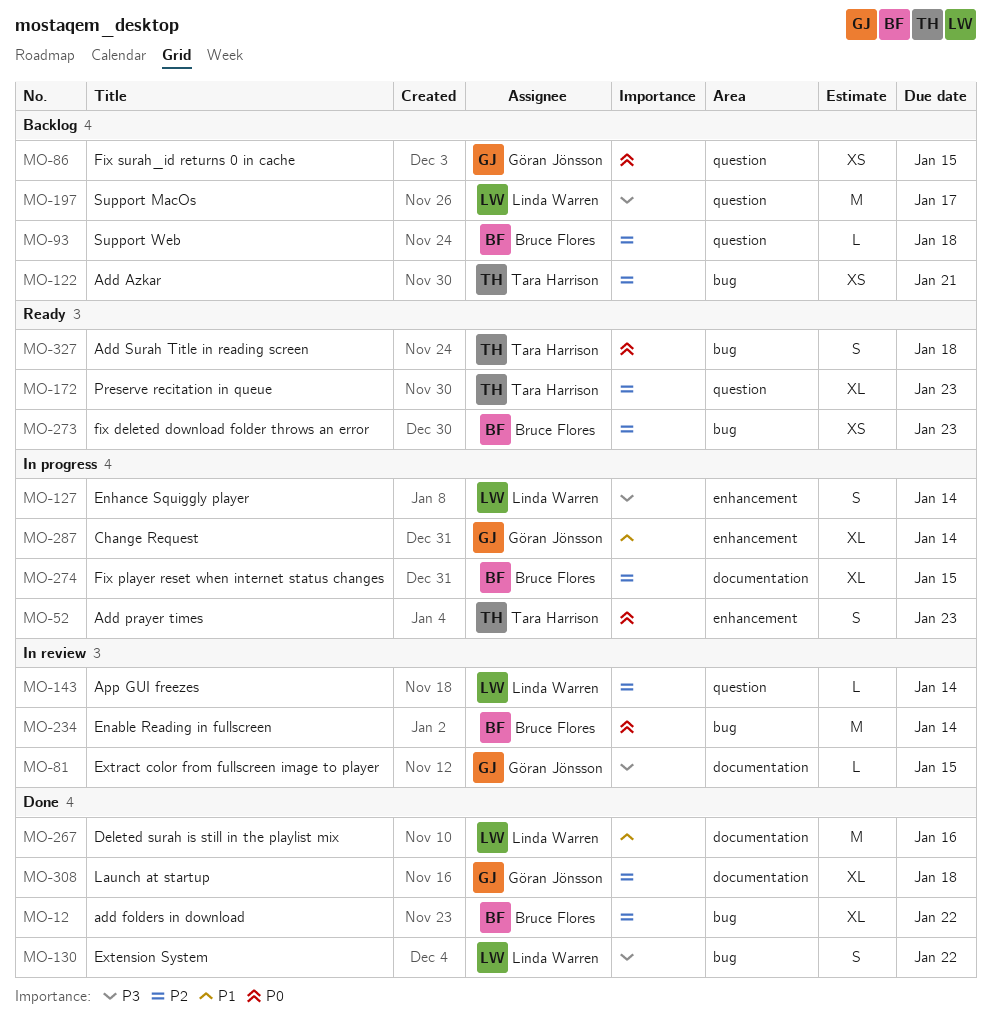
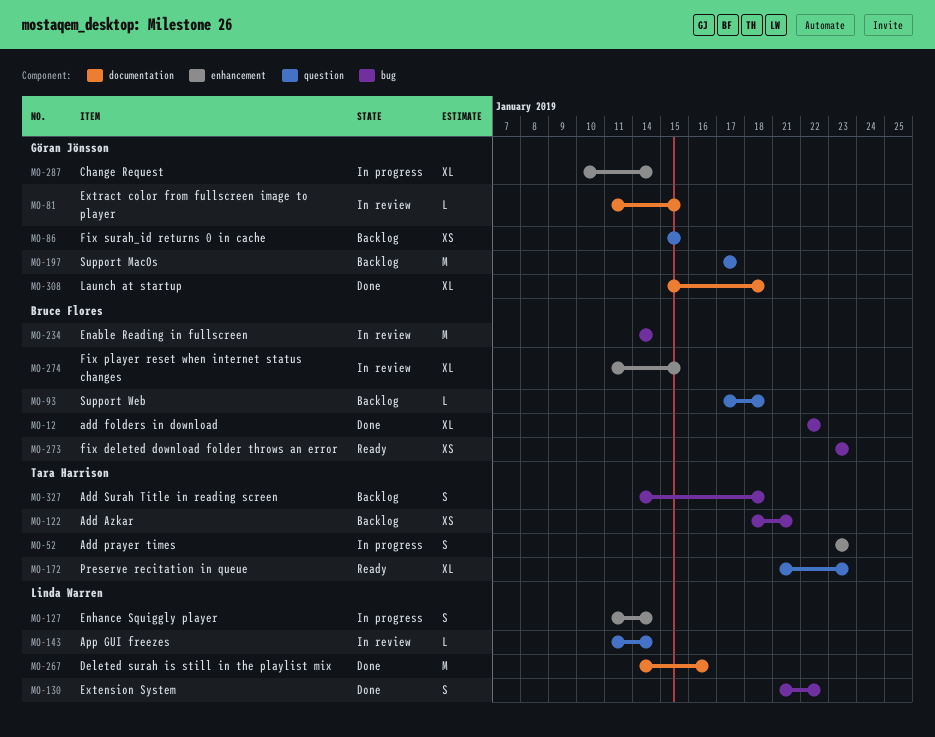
MO-197, owner: Linda Warren -> Göran Jönsson
MO-274, status: In progress -> In review
MO-274, label: documentation -> enhancement
MO-327, status: Ready -> Backlog

